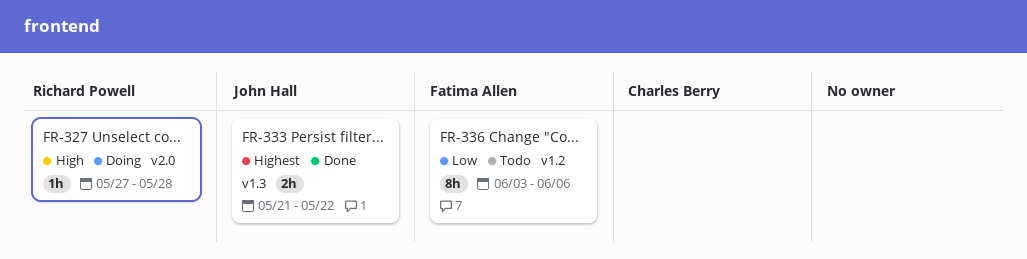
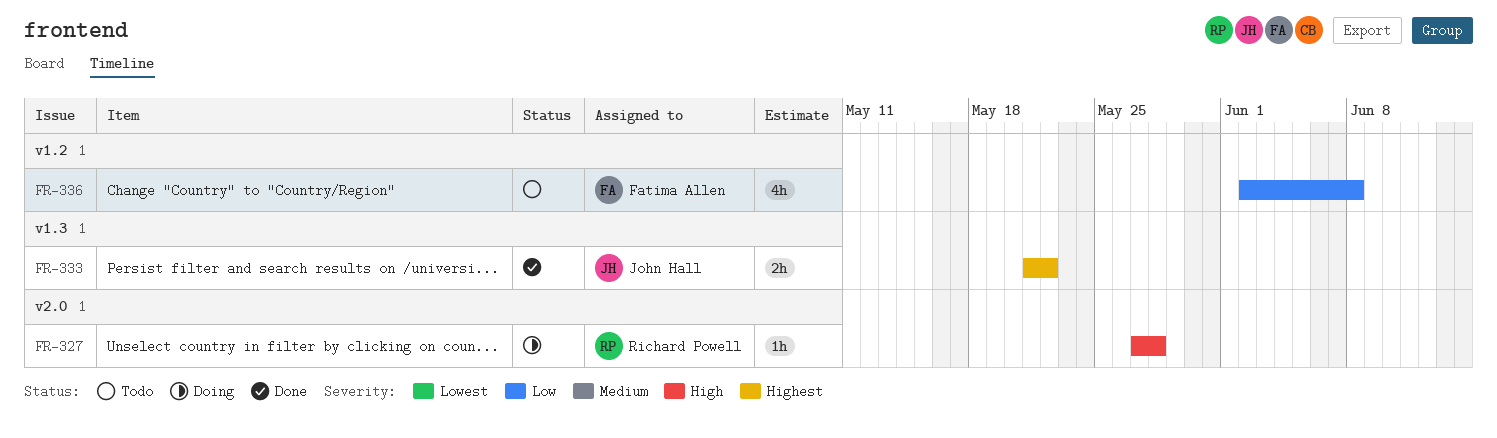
FR-336, estimate: 8h -> 4h
FR-336, start: Jun 3 -> Jun 2
FR-336, due: Jun 6 -> Jun 8

